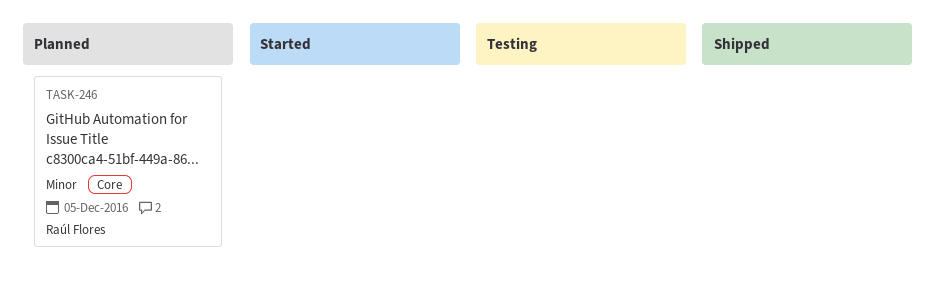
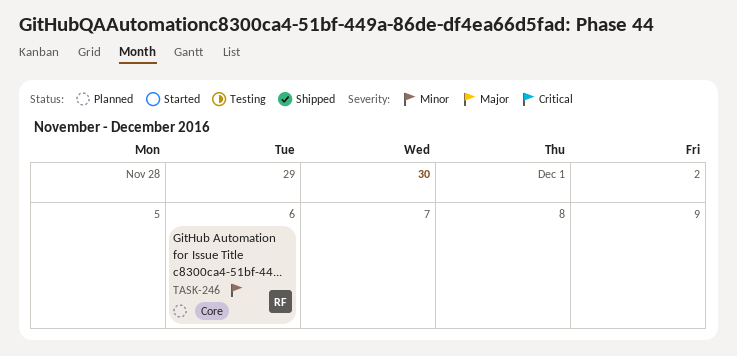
TASK-246, due: Dec 5 -> Dec 6

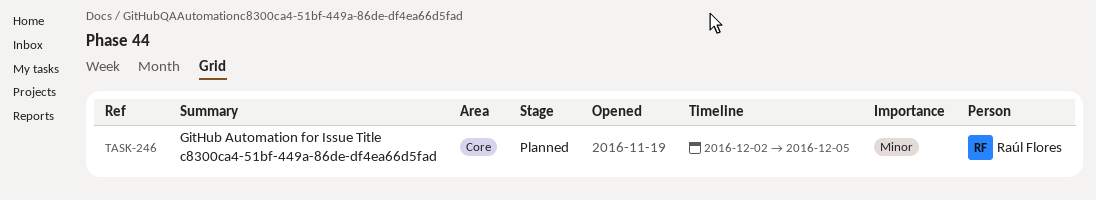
TASK-246, due: Dec 6 -> Dec 5

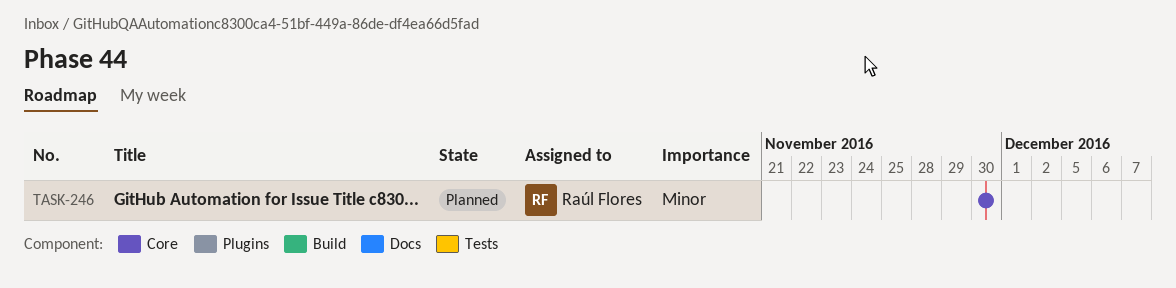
TASK-246, start: Dec 2 -> Nov 30
TASK-246, due: Dec 5 -> Nov 30

